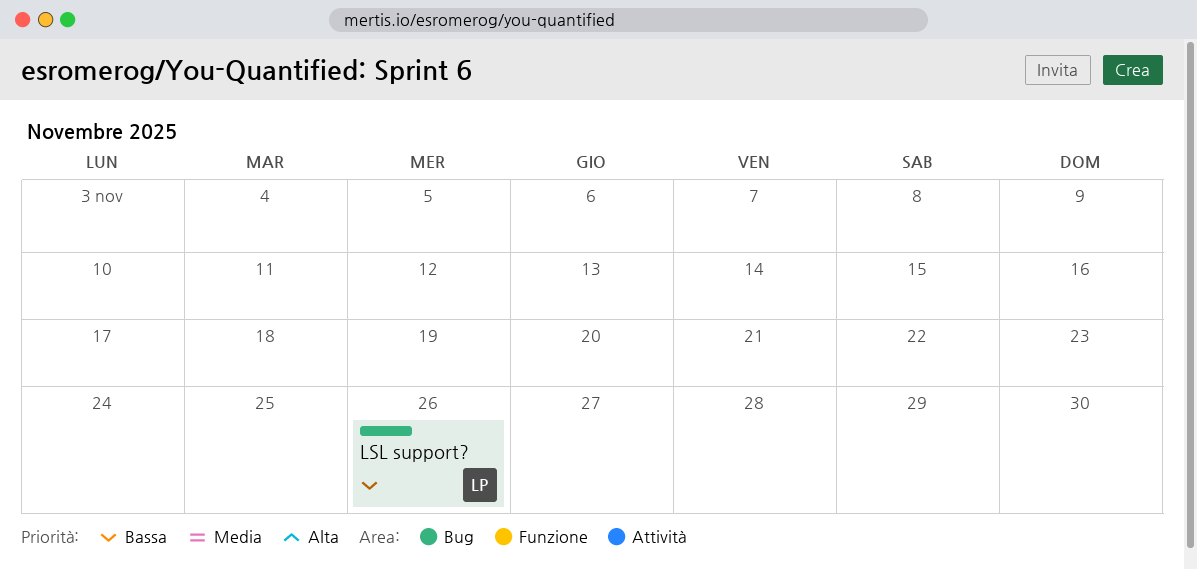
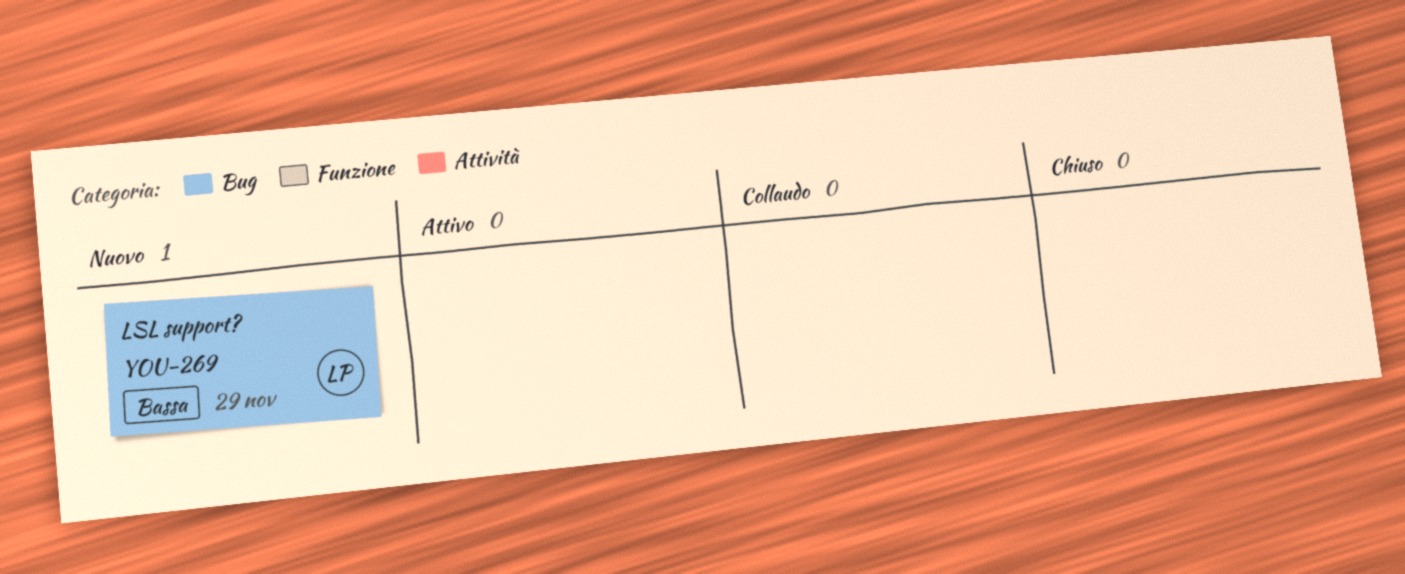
LSL support?, due: Nov 26 -> Nov 29

